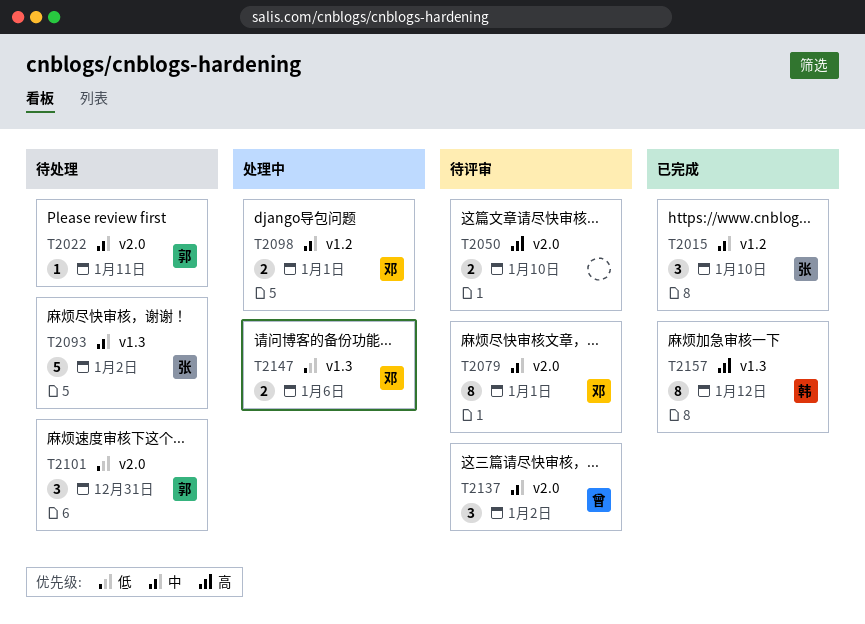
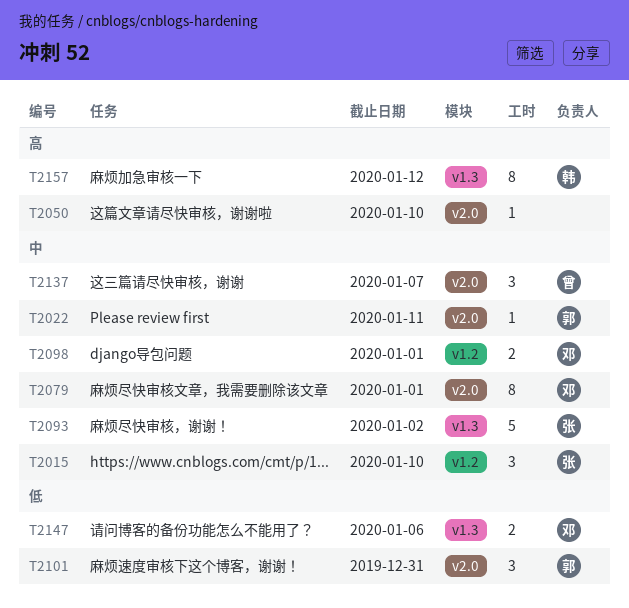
T2050, estimate: 2 -> 1
T2137, due: Jan 2 -> Jan 7

